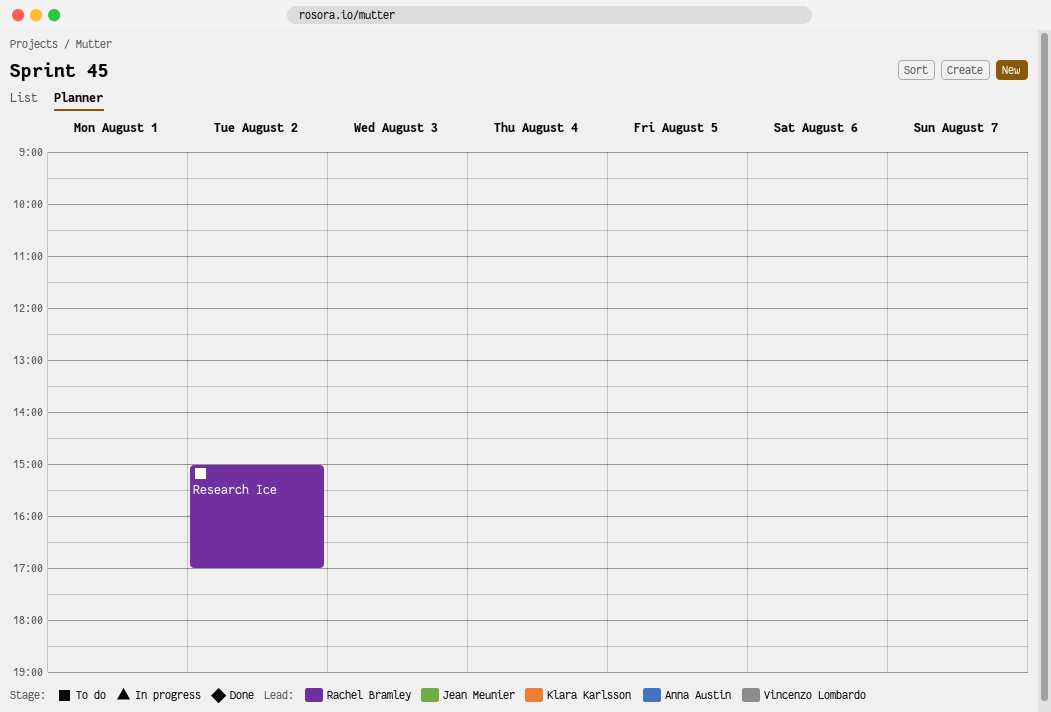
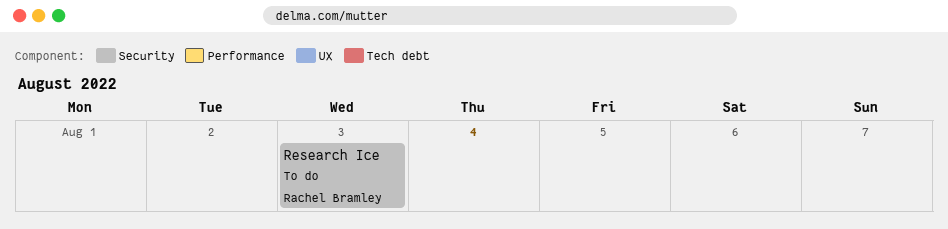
Research Ice, day: Aug 2 -> Aug 3

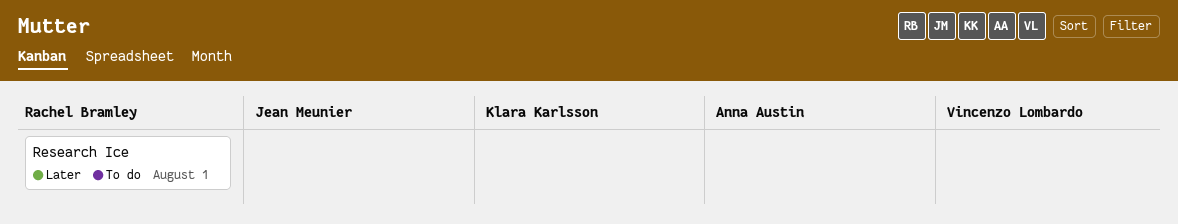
Research Ice, day: Aug 3 -> Aug 1

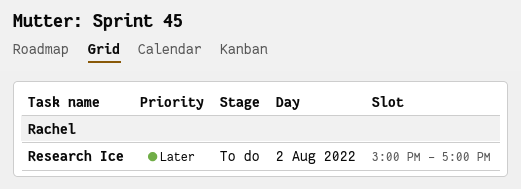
Research Ice, day: Aug 1 -> Aug 2

